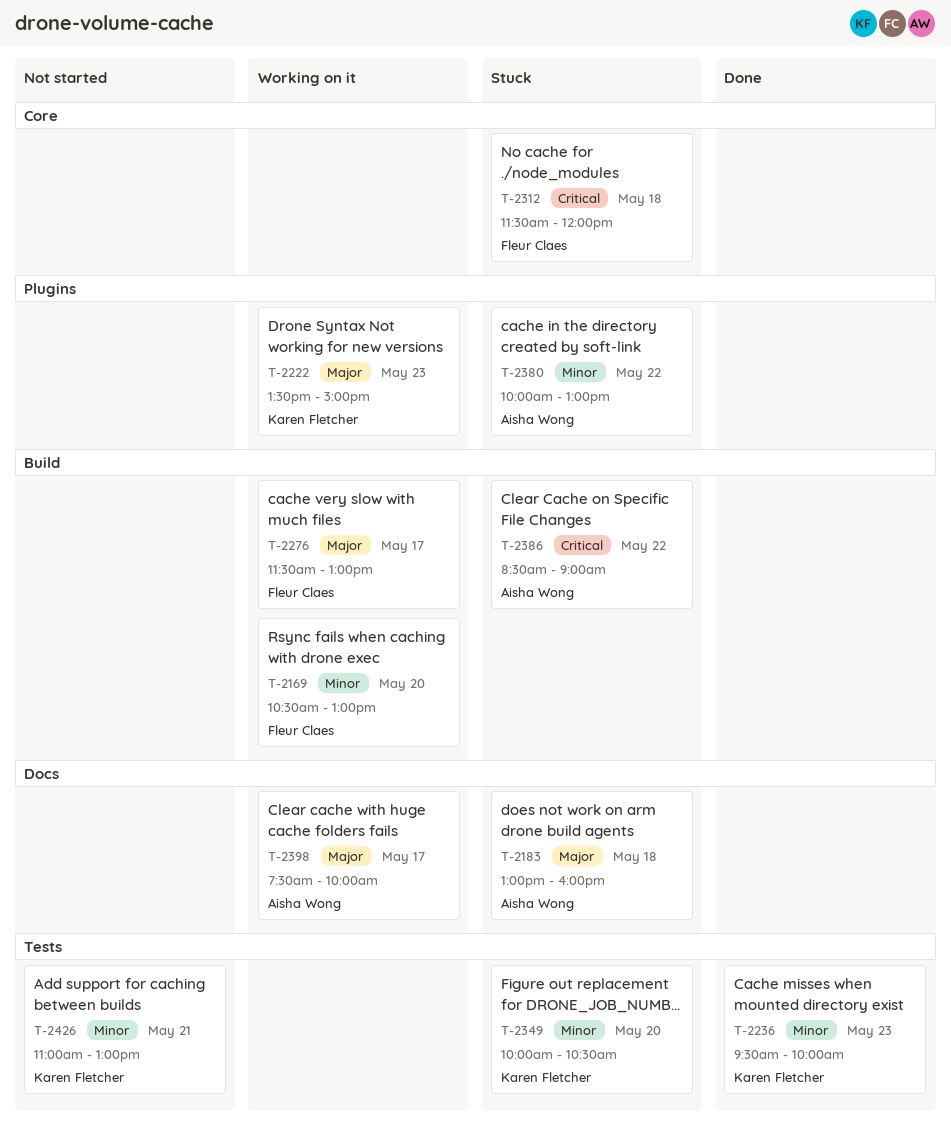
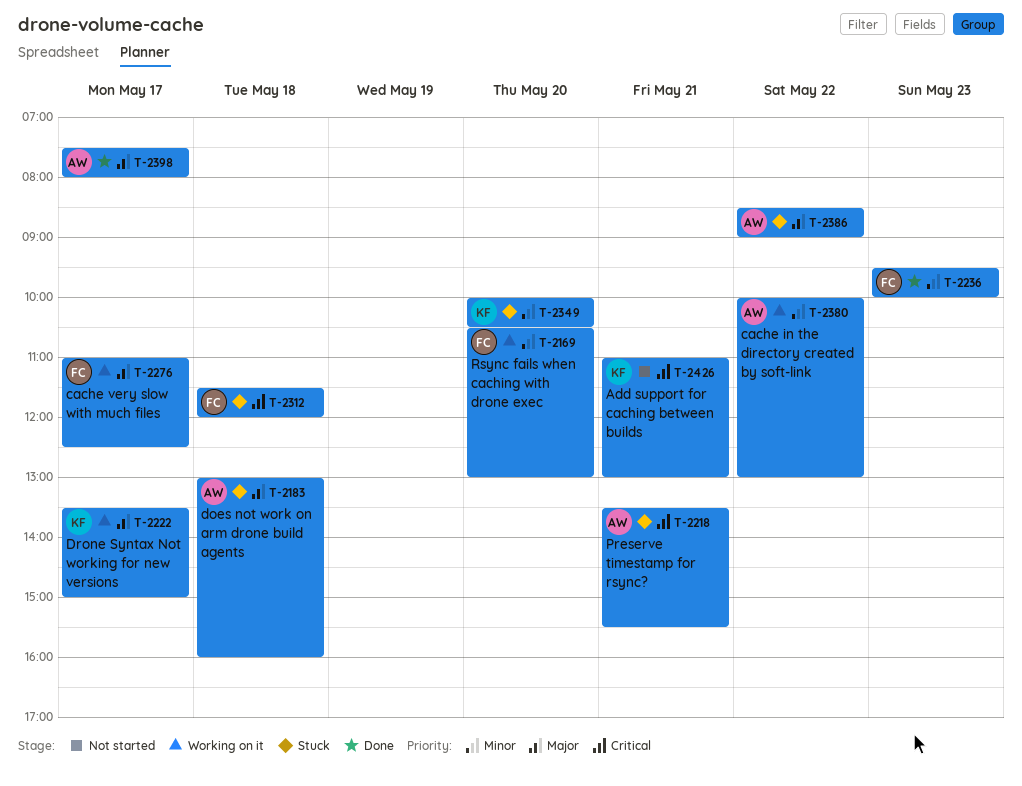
T-2218: none -> present
T-2222, day: May 23 -> May 17
T-2236, owner: Karen Fletcher -> Fleur Claes
T-2276, begins: 11:30 -> 11:00
T-2276, ends: 13:00 -> 12:30
T-2380, status: Stuck -> Working on it
T-2386, priority: Critical -> Major
T-2398, status: Working on it -> Done
T-2398, ends: 10:00 -> 08:00
T-2426, priority: Minor -> Critical

